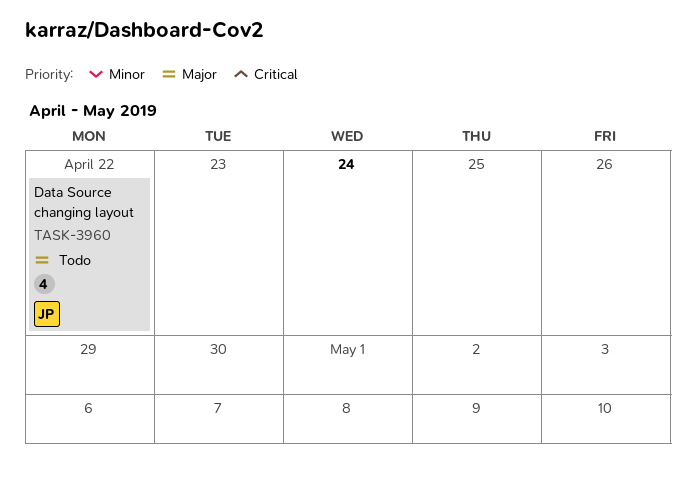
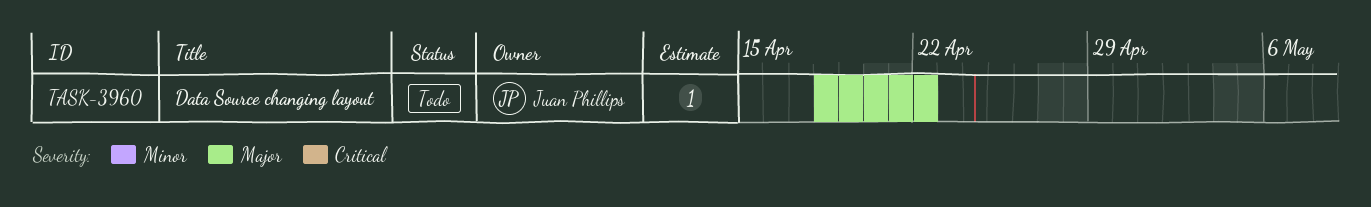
TASK-3960, estimate: 4 -> 1

